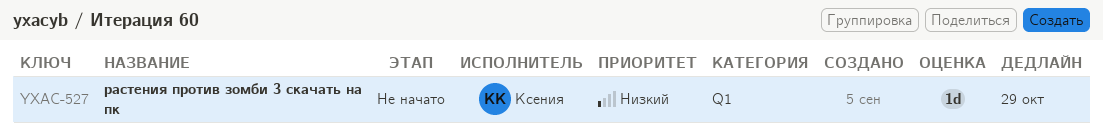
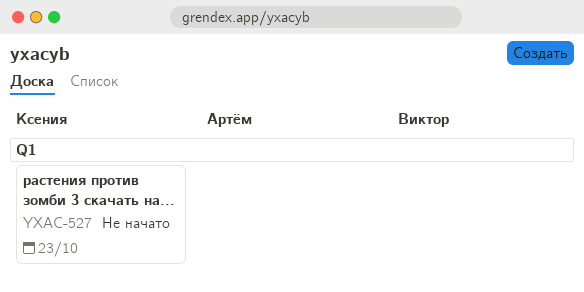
YXAC-527, due: Oct 29 -> Oct 23

